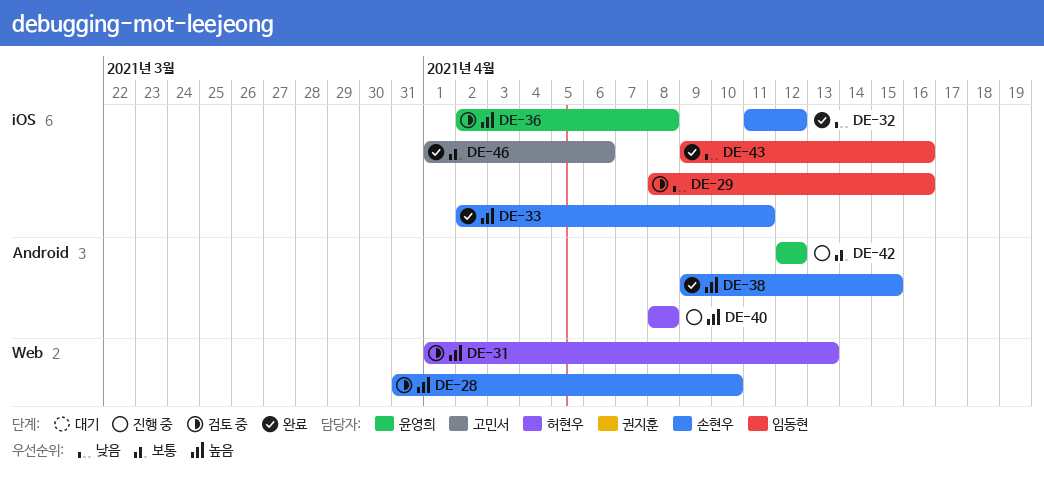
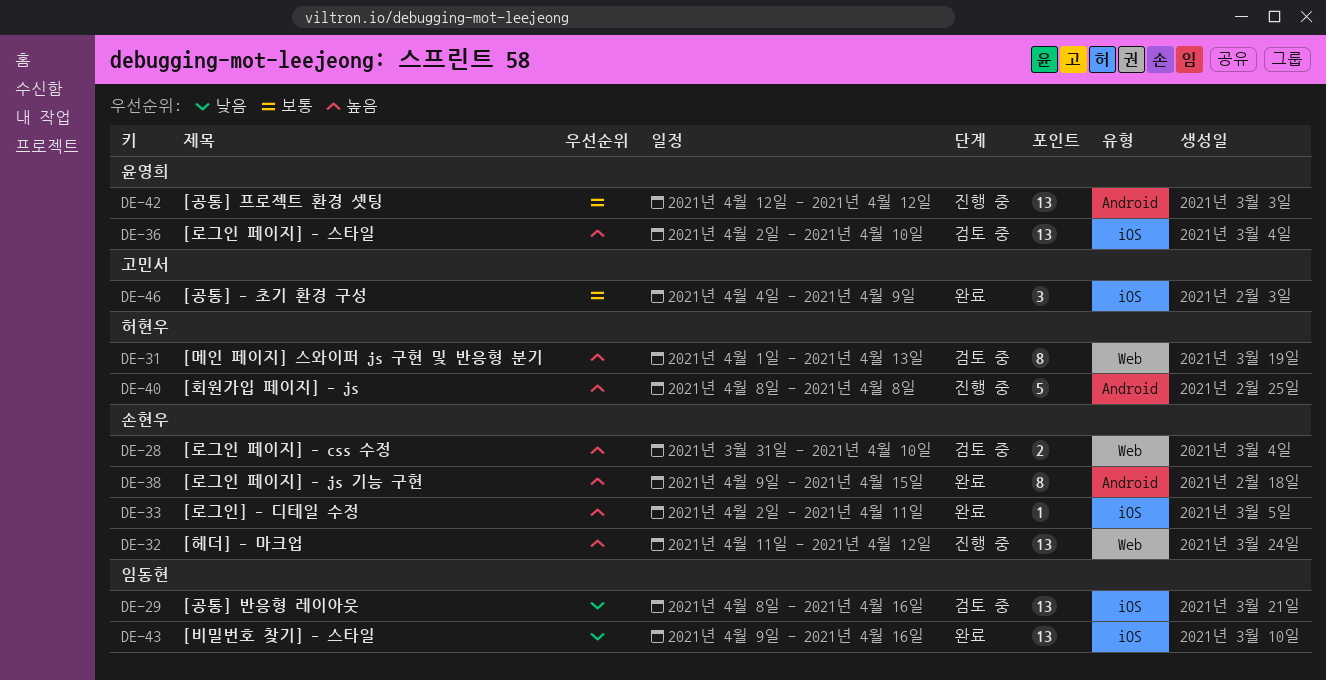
DE-32, status: 완료 -> 진행 중
DE-32, priority: 낮음 -> 높음
DE-32, label: iOS -> Web
DE-36, due: Apr 8 -> Apr 10
DE-46, start: Apr 1 -> Apr 4
DE-46, due: Apr 6 -> Apr 9

